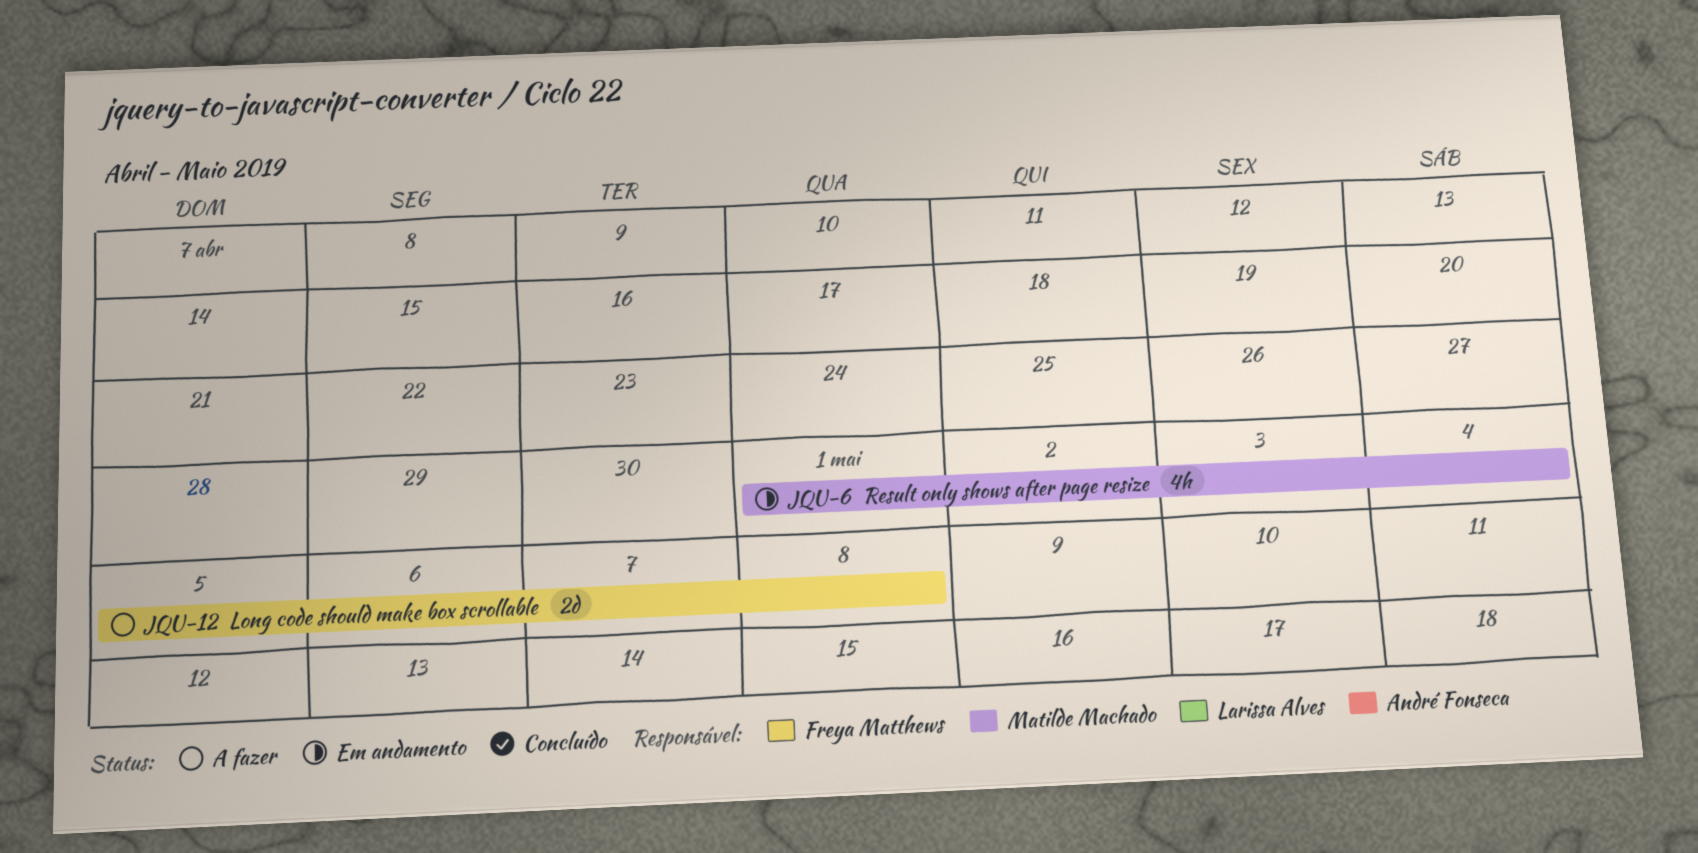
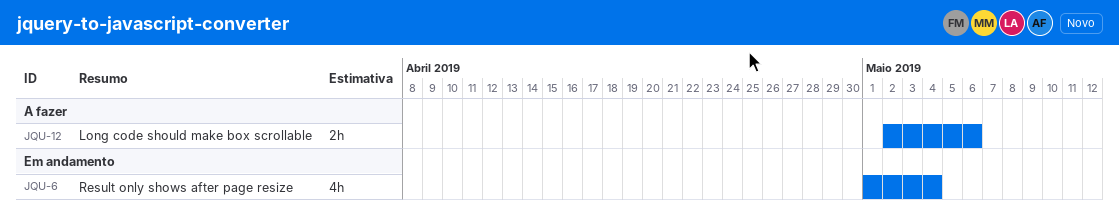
JQU-12, estimate: 2d -> 2h
JQU-12, start: May 5 -> May 2
JQU-12, due: May 8 -> May 6

